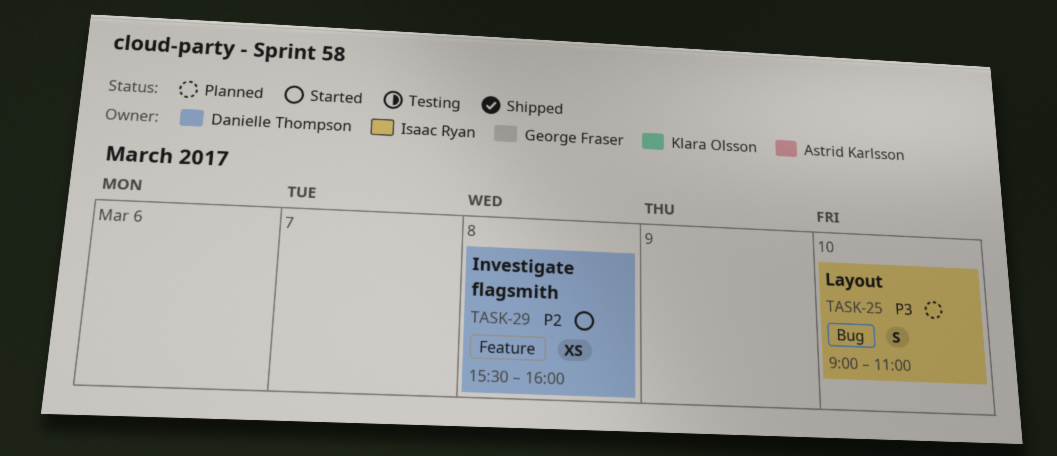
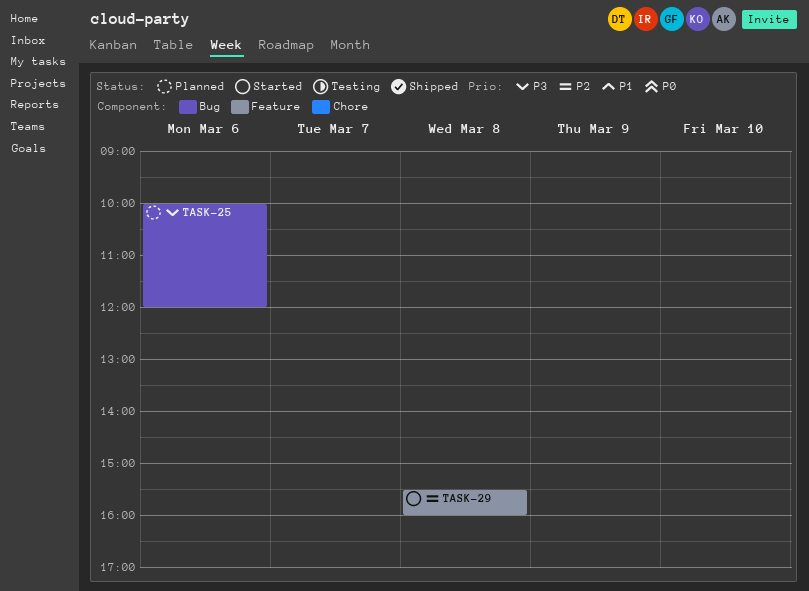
TASK-25, day: Mar 10 -> Mar 6
TASK-25, begins: 09:00 -> 10:00
TASK-25, ends: 11:00 -> 12:00

